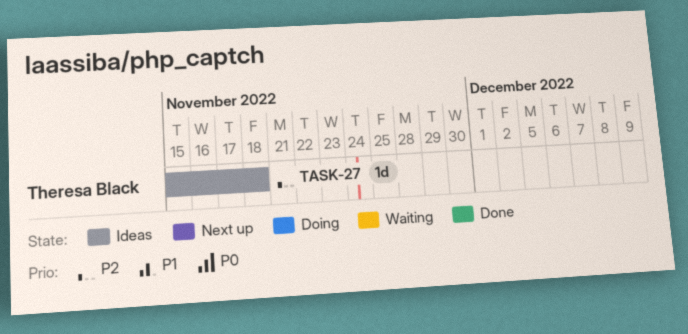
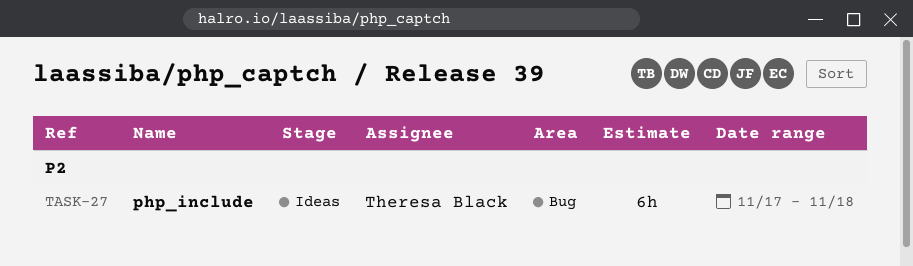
TASK-27, estimate: 1d -> 6h
TASK-27, start: Nov 15 -> Nov 17

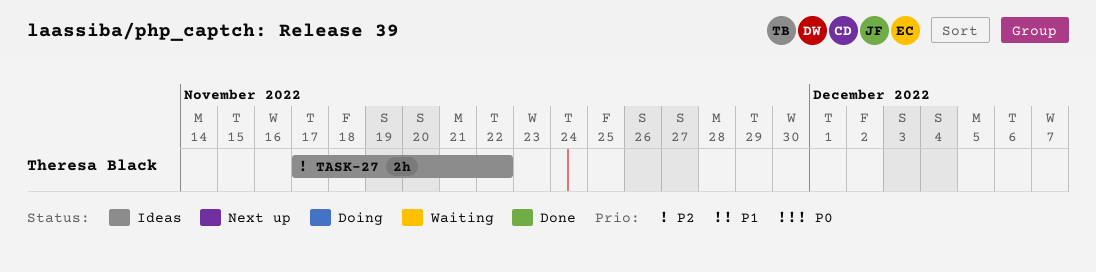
TASK-27, estimate: 6h -> 2h
TASK-27, due: Nov 18 -> Nov 22

